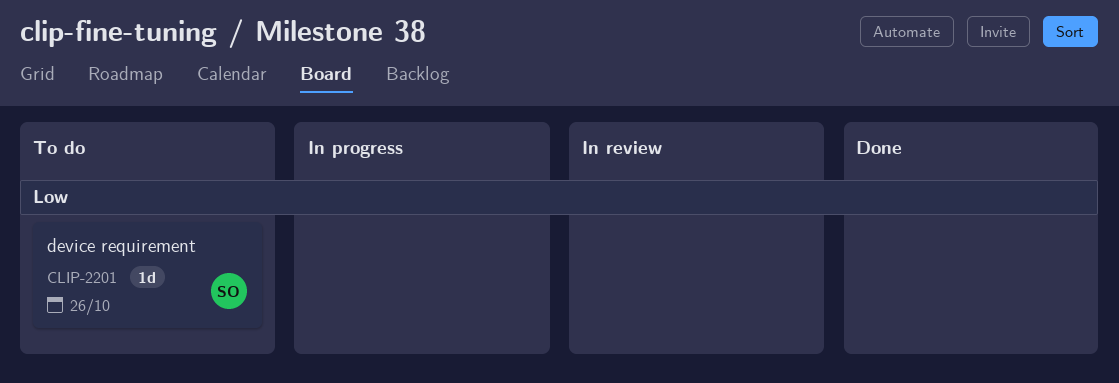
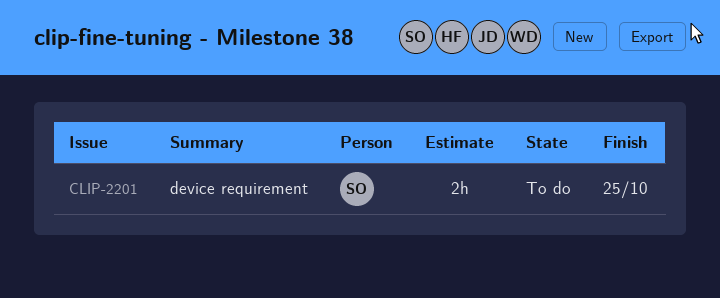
CLIP-2201, estimate: 1d -> 2h
CLIP-2201, due: Oct 26 -> Oct 25

